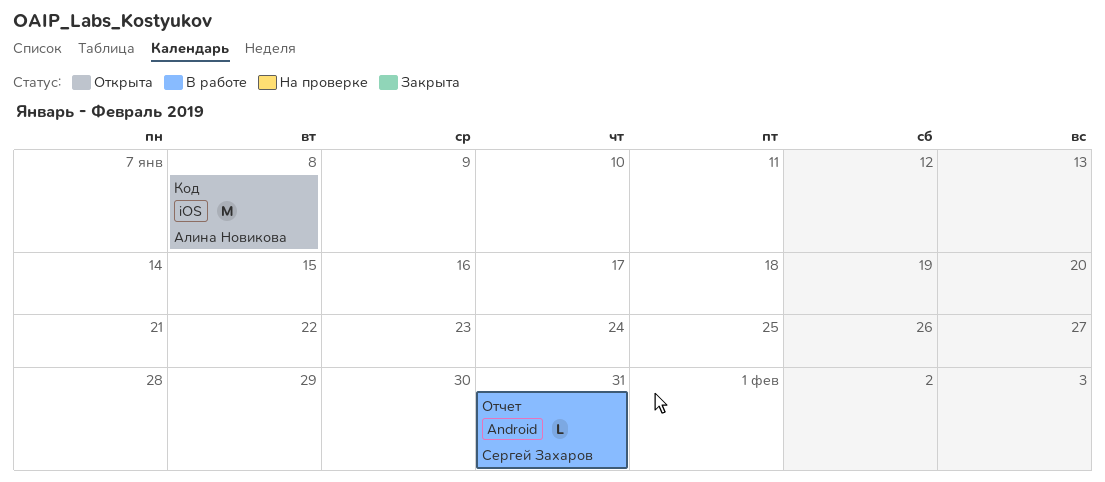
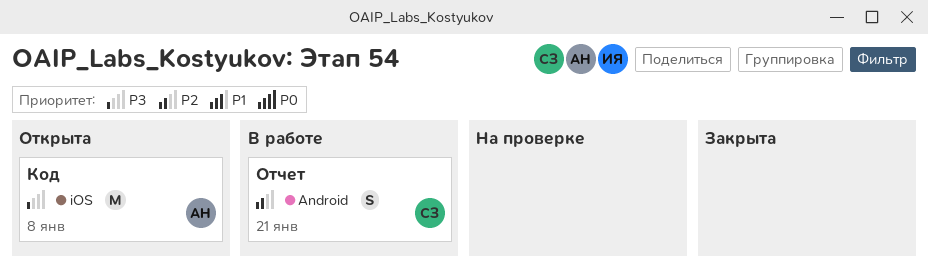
Отчет, estimate: L -> S
Отчет, due: Jan 31 -> Jan 21

